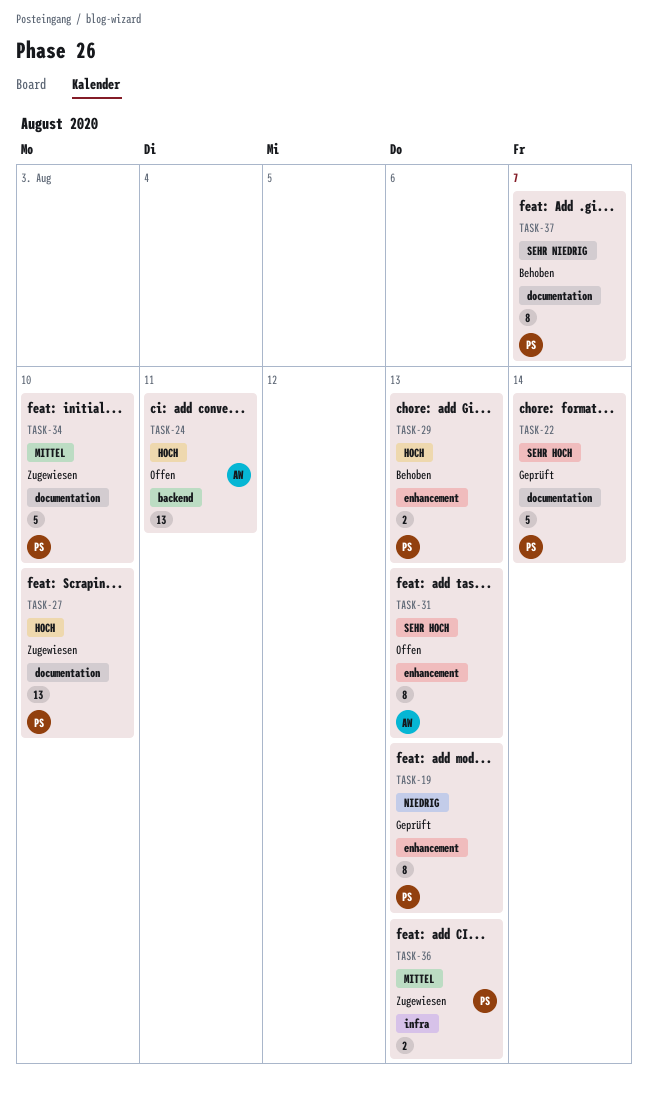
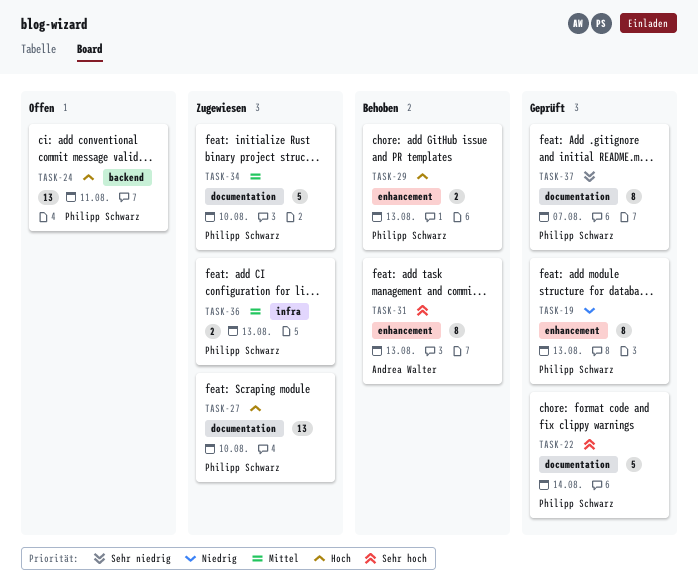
TASK-24, owner: Andrea Walter -> Philipp Schwarz
TASK-31, status: Offen -> Behoben
TASK-37, status: Behoben -> Geprüft

